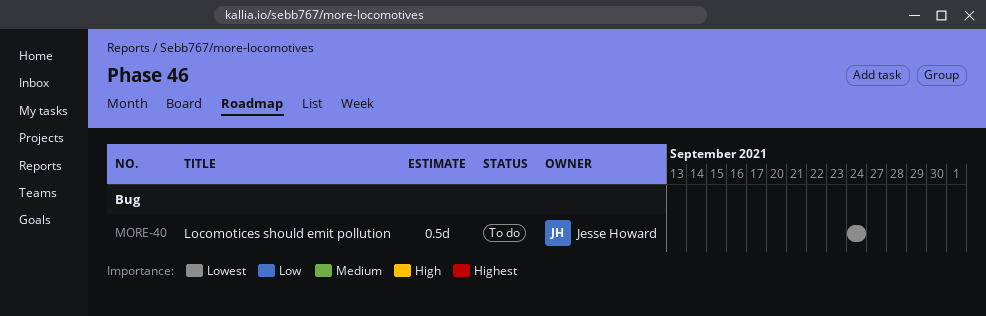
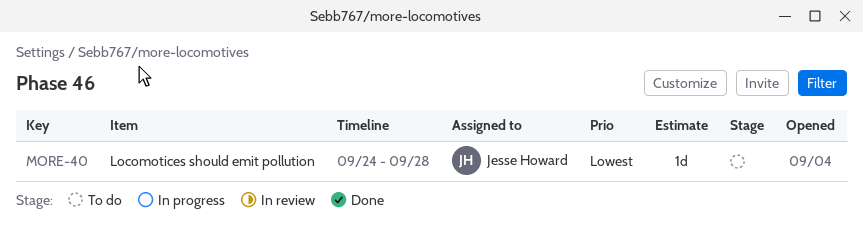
MORE-40, estimate: 0.5d -> 1d
MORE-40, due: Sep 24 -> Sep 28

